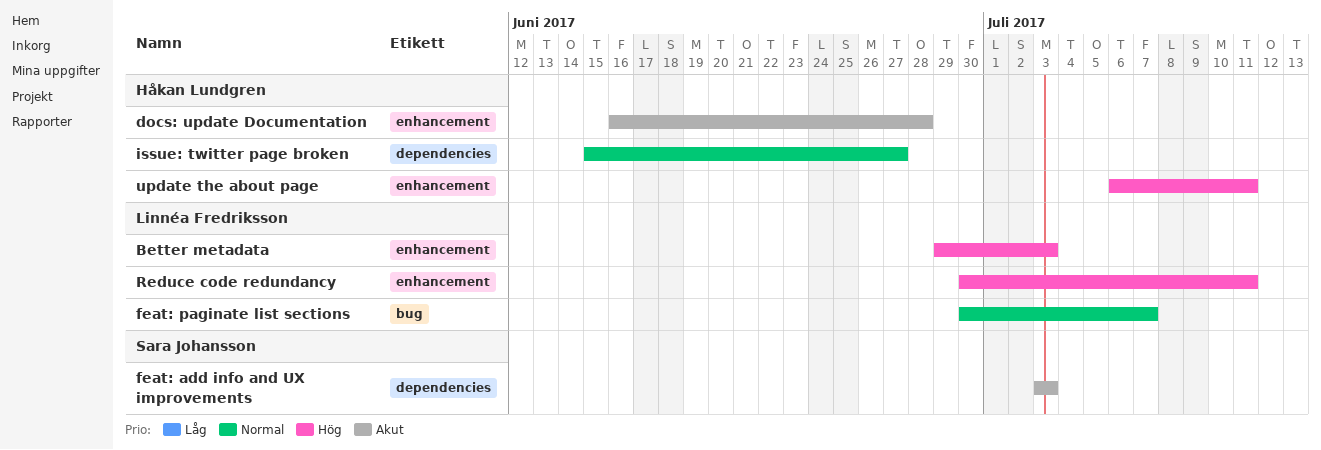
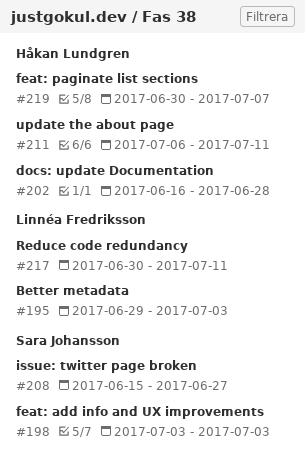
feat: paginate list sections, owner: Linnéa Fredriksson -> Håkan Lundgren
issue: twitter page broken, owner: Håkan Lundgren -> Sara Johansson

